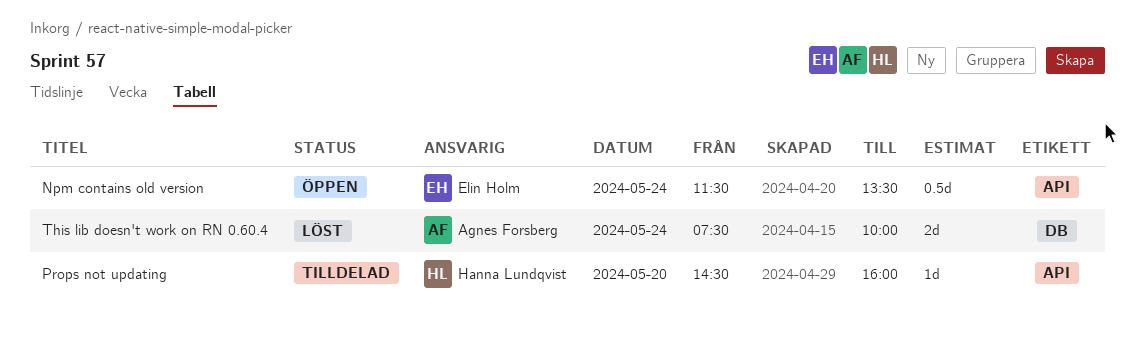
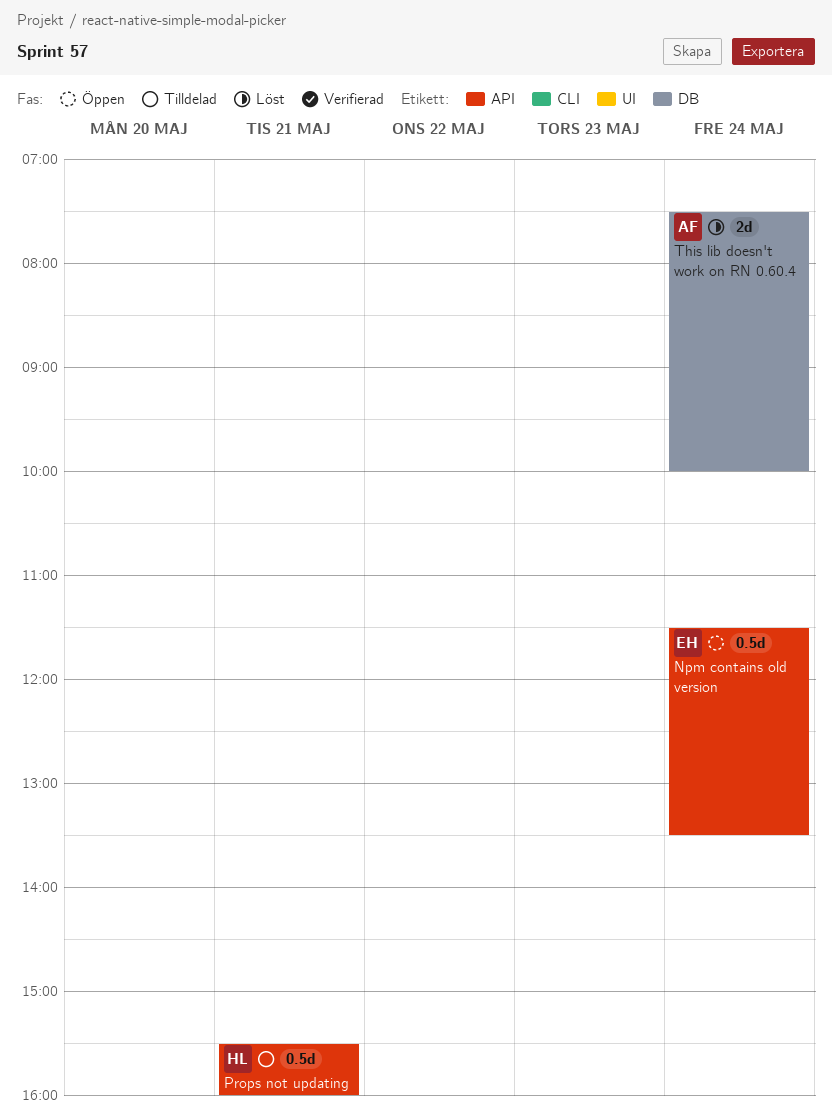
Props not updating, estimate: 1d -> 0.5d
Props not updating, day: May 20 -> May 21
Props not updating, begins: 14:30 -> 15:30

